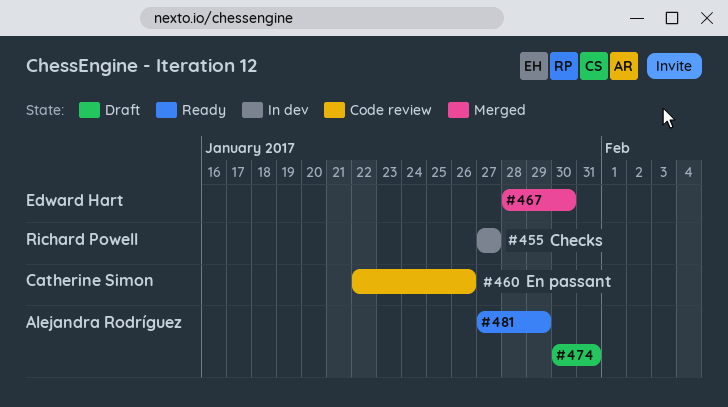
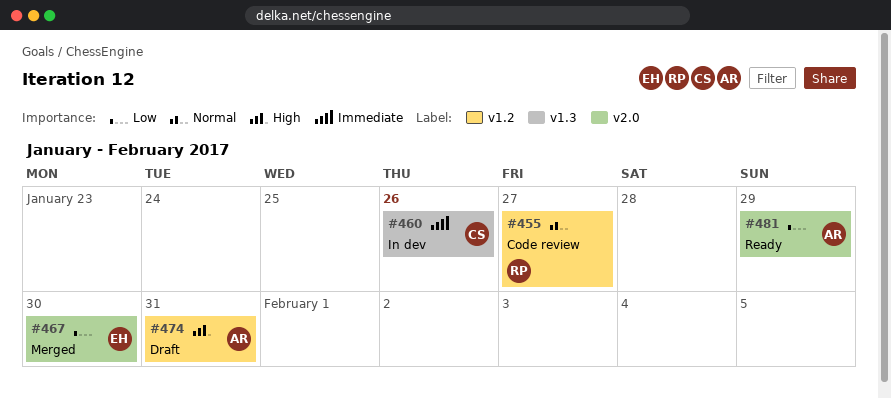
#455, status: In dev -> Code review
#460, status: Code review -> In dev

